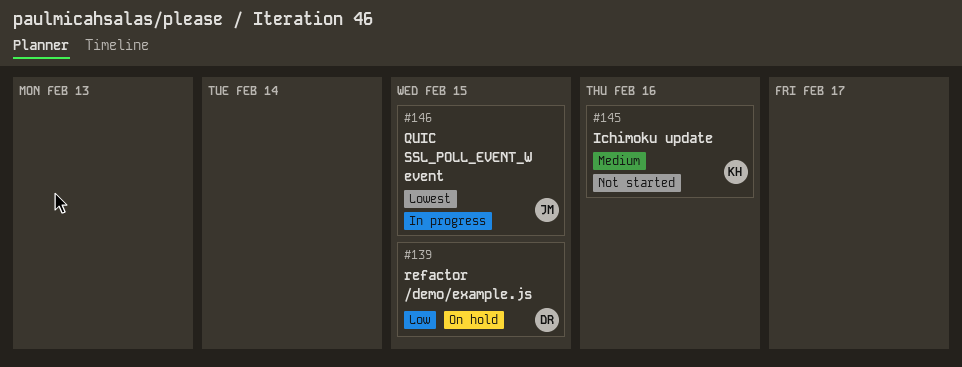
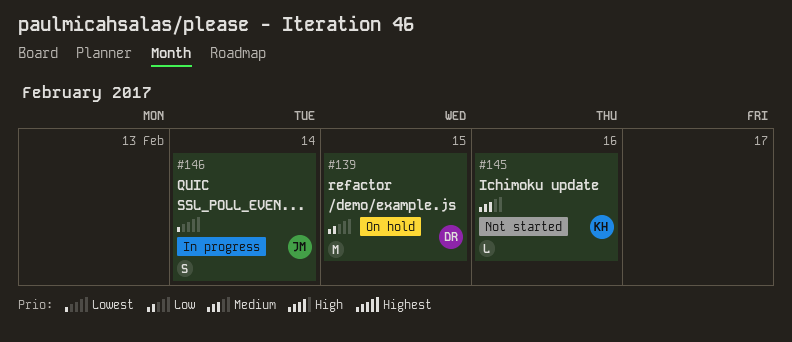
#146, due: Feb 15 -> Feb 14

